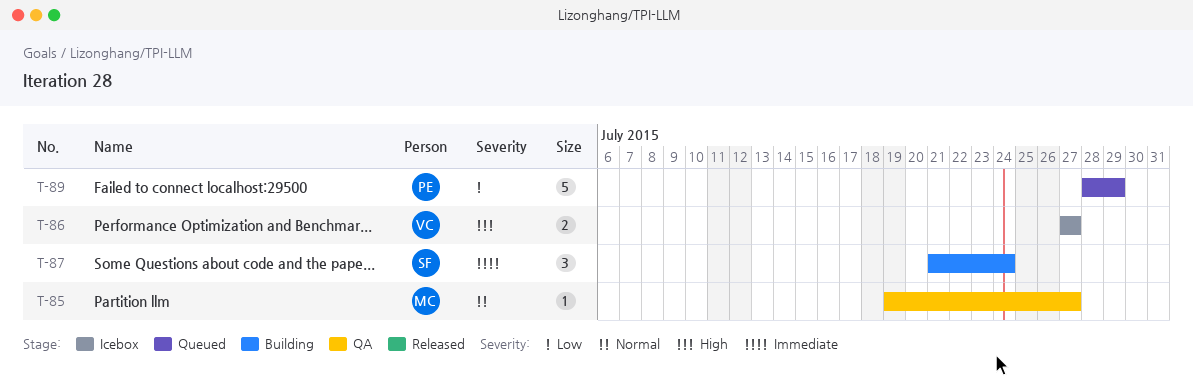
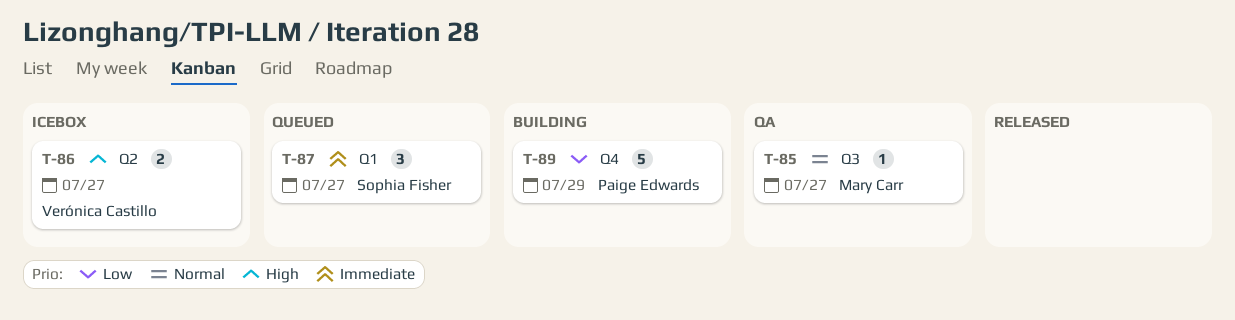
T-87, status: Building -> Queued
T-87, due: Jul 24 -> Jul 27
T-89, status: Queued -> Building

